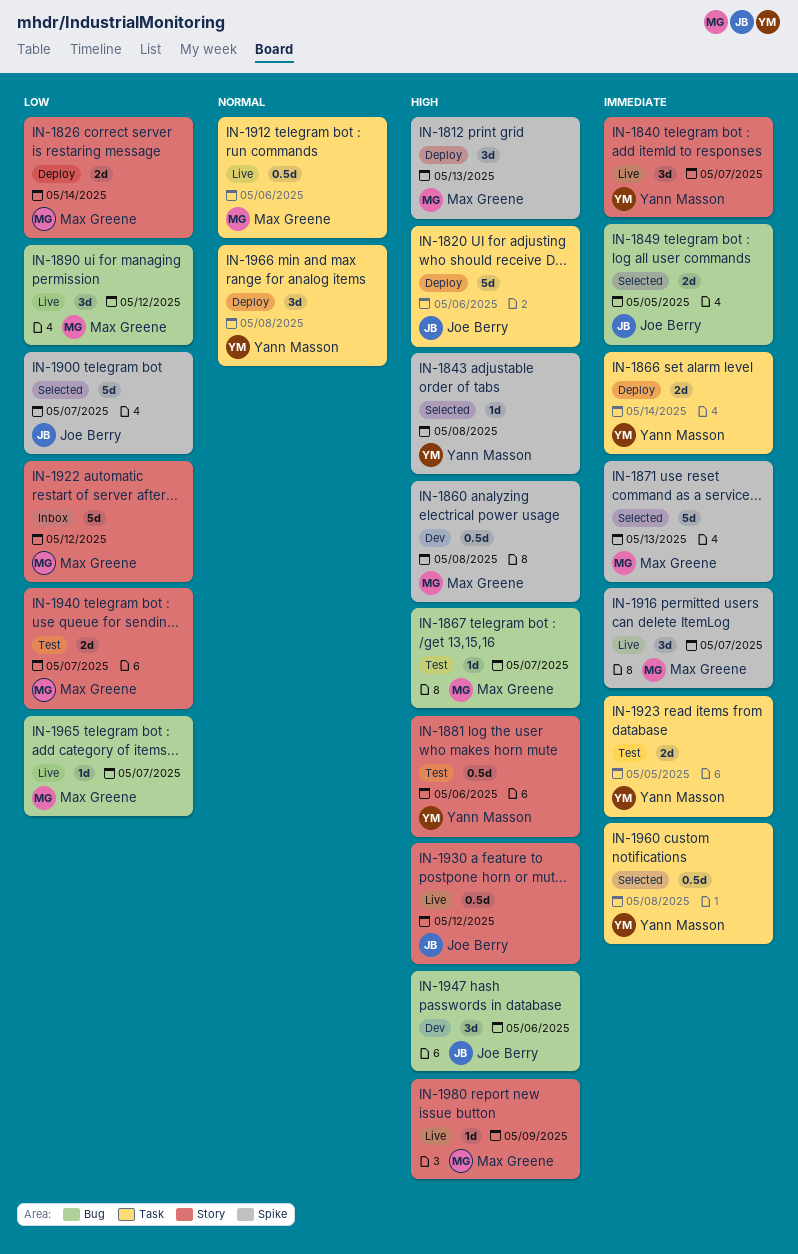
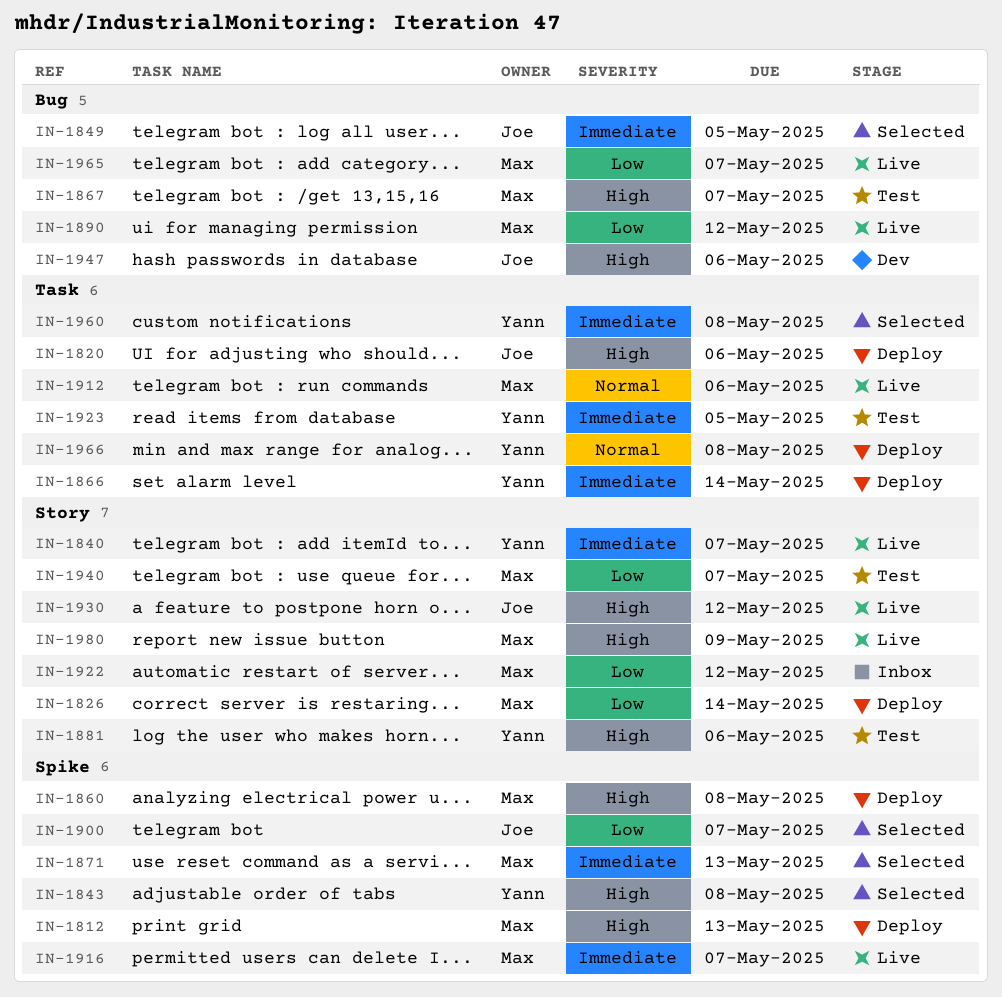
IN-1860, status: Dev -> Deploy

